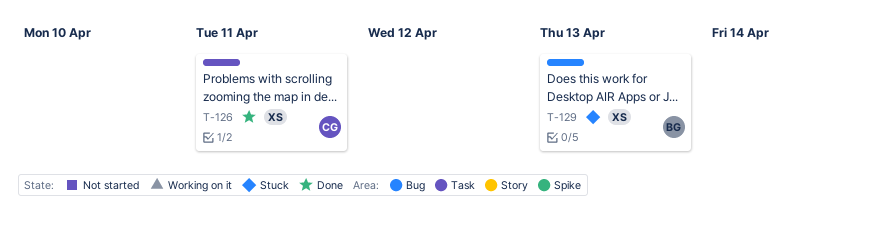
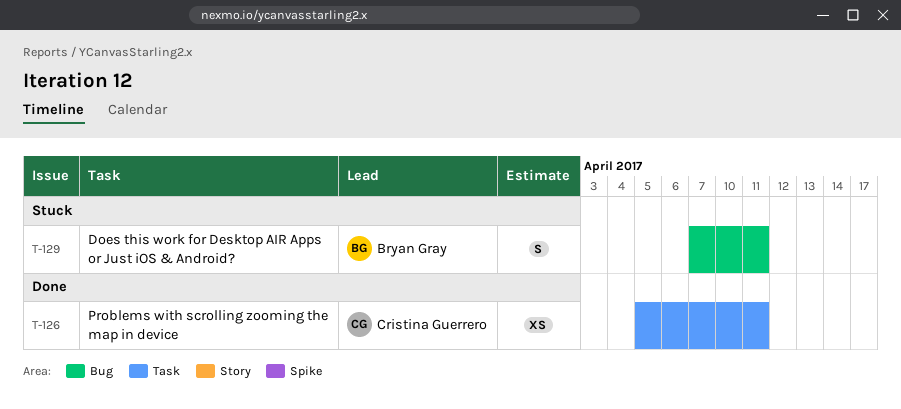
T-129, estimate: XS -> S
T-129, due: Apr 13 -> Apr 11

